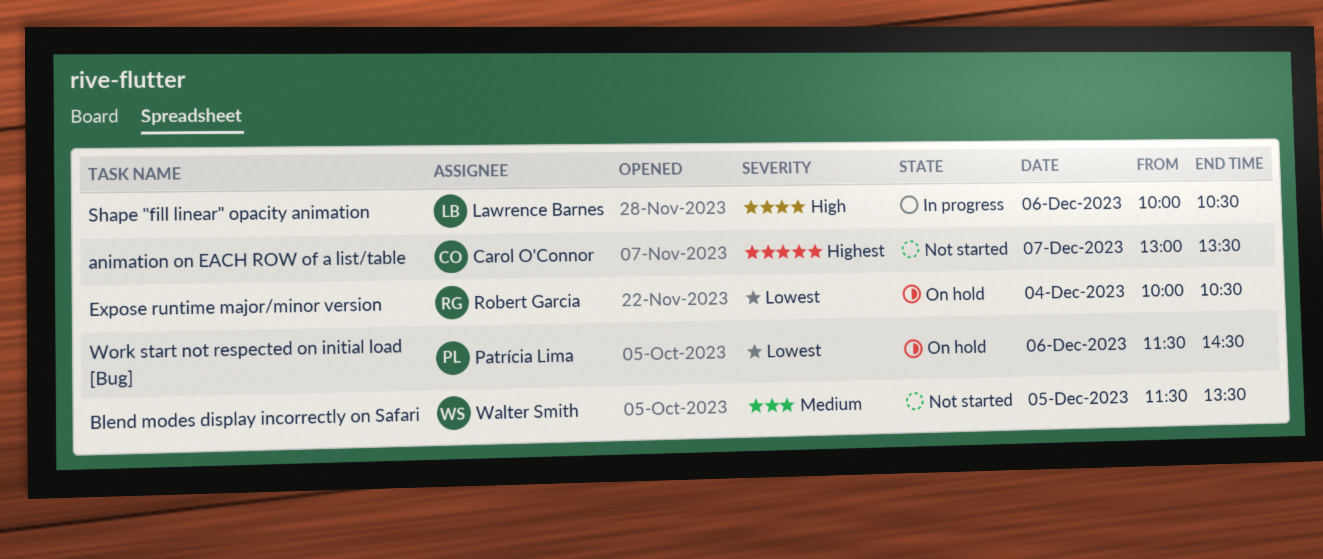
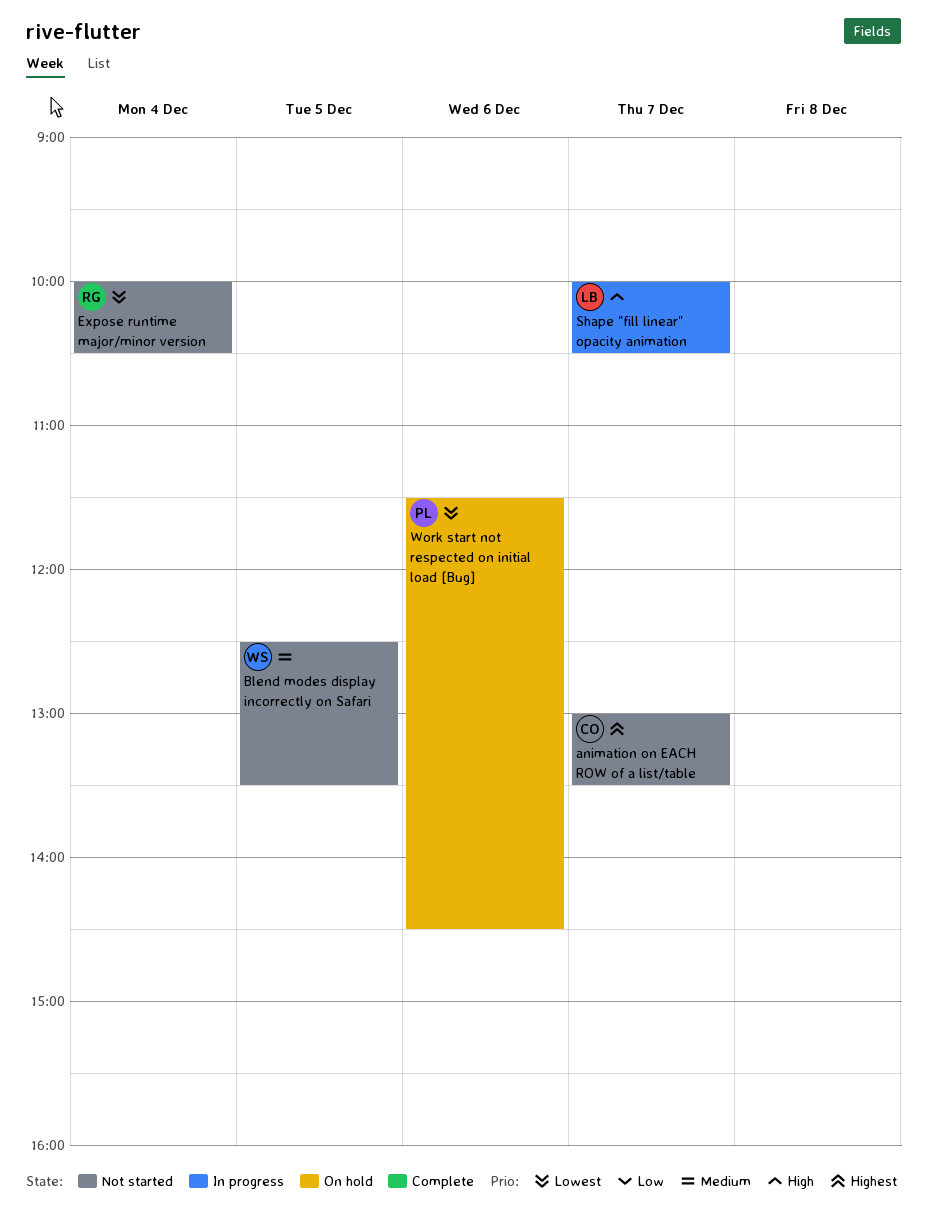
Blend modes display incorrectly on Safari, begins: 11:30 -> 12:30
Expose runtime major/minor version, status: On hold -> Not started
Shape "fill linear" opacity animation, day: Dec 6 -> Dec 7

